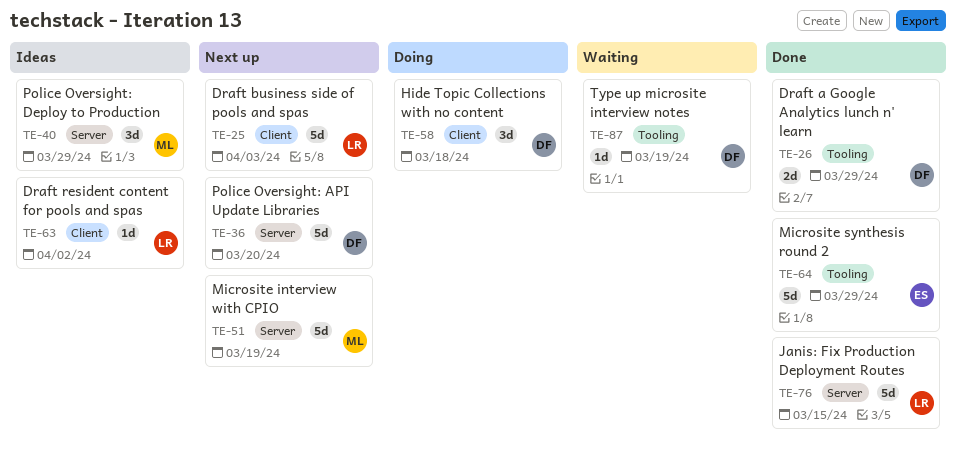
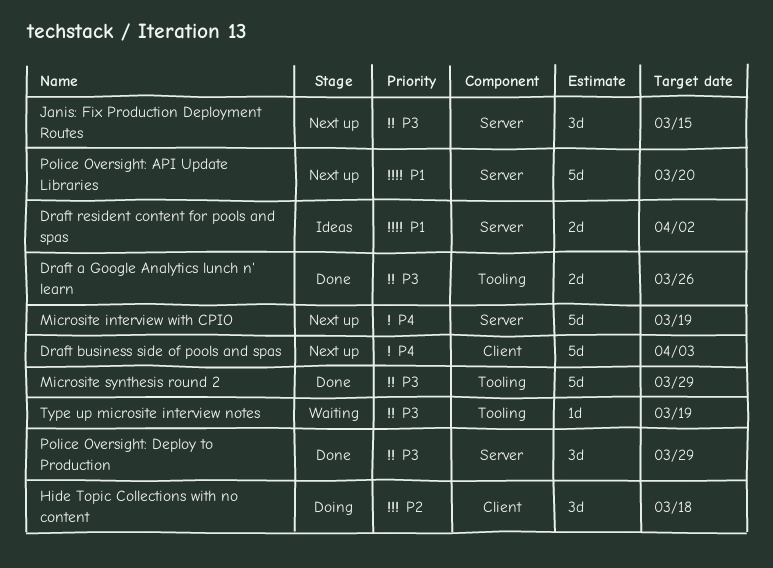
Draft a Google Analytics lunch n' learn, due: Mar 29 -> Mar 26
Draft resident content for pools and spas, label: Client -> Server
Draft resident content for pools and spas, estimate: 1d -> 2d
Janis: Fix Production Deployment Routes, status: Done -> Next up
Janis: Fix Production Deployment Routes, estimate: 5d -> 3d
Police Oversight: Deploy to Production, status: Ideas -> Done

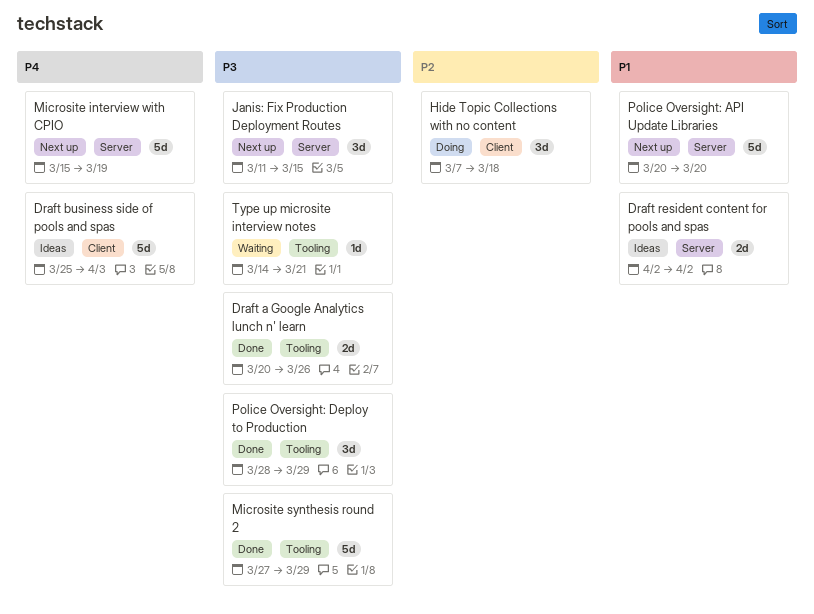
Draft business side of pools and spas, status: Next up -> Ideas
Police Oversight: Deploy to Production, label: Server -> Tooling
Type up microsite interview notes, due: Mar 19 -> Mar 21

